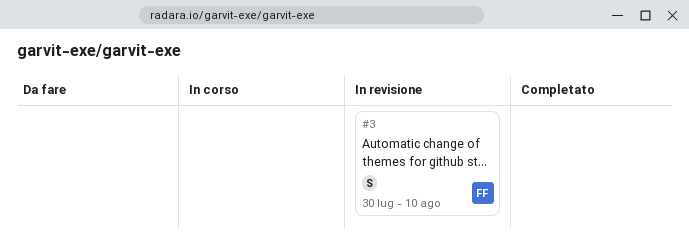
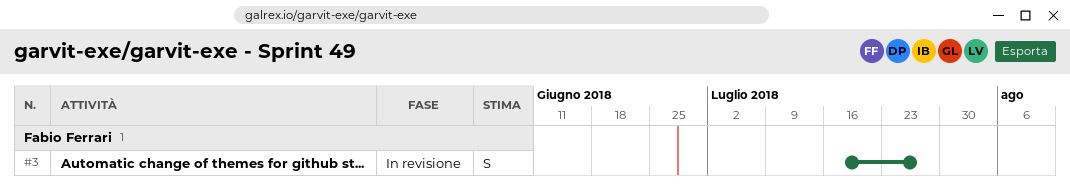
#3, start: Jul 30 -> Jul 16
#3, due: Aug 10 -> Jul 27

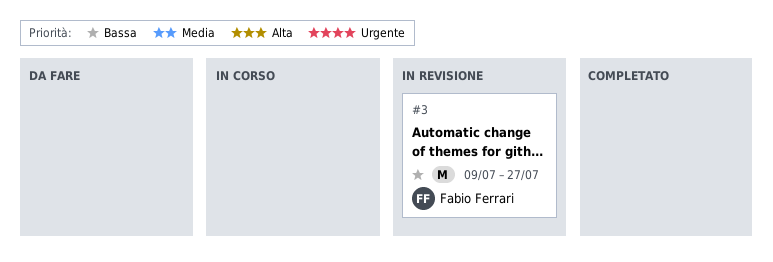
#3, estimate: S -> M
#3, start: Jul 16 -> Jul 9

